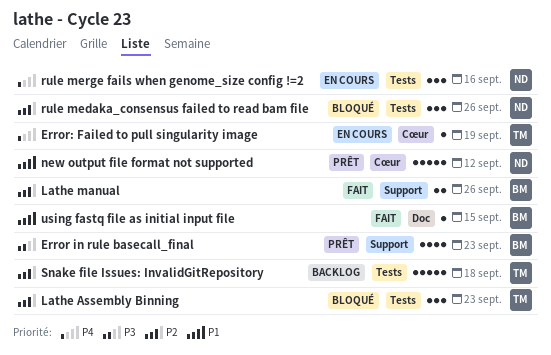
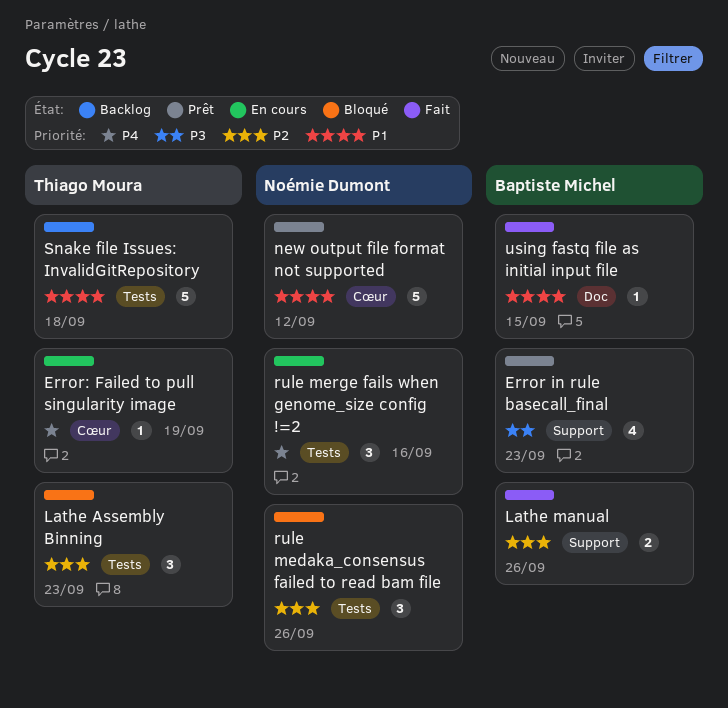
Snake file Issues: InvalidGitRepository, priority: P2 -> P1

